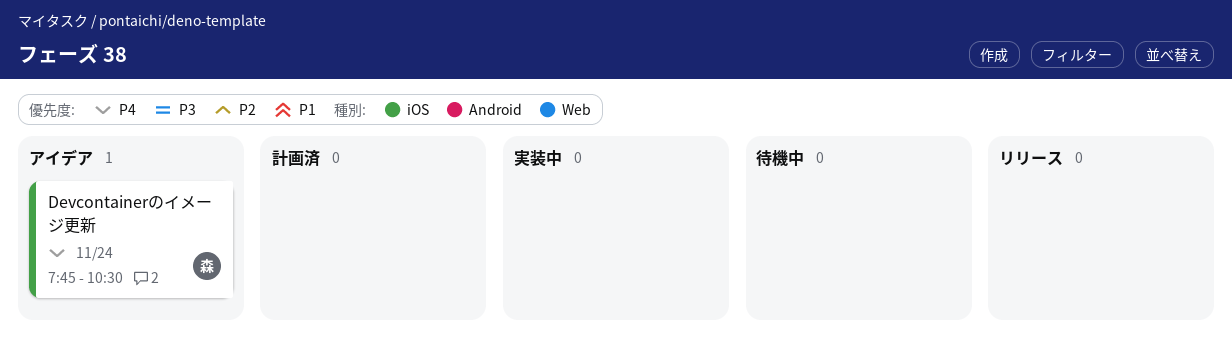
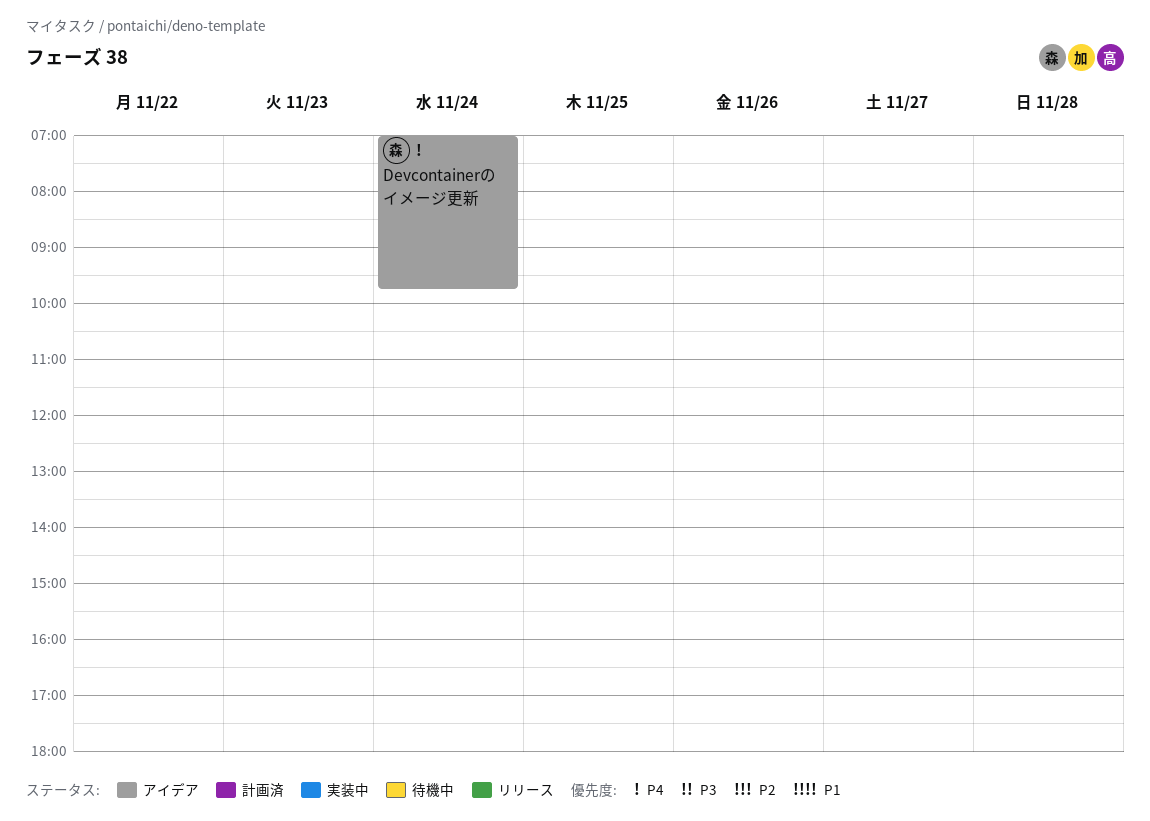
Devcontainerのイメージ更新, begins: 07:45 -> 07:00
Devcontainerのイメージ更新, ends: 10:30 -> 09:45

